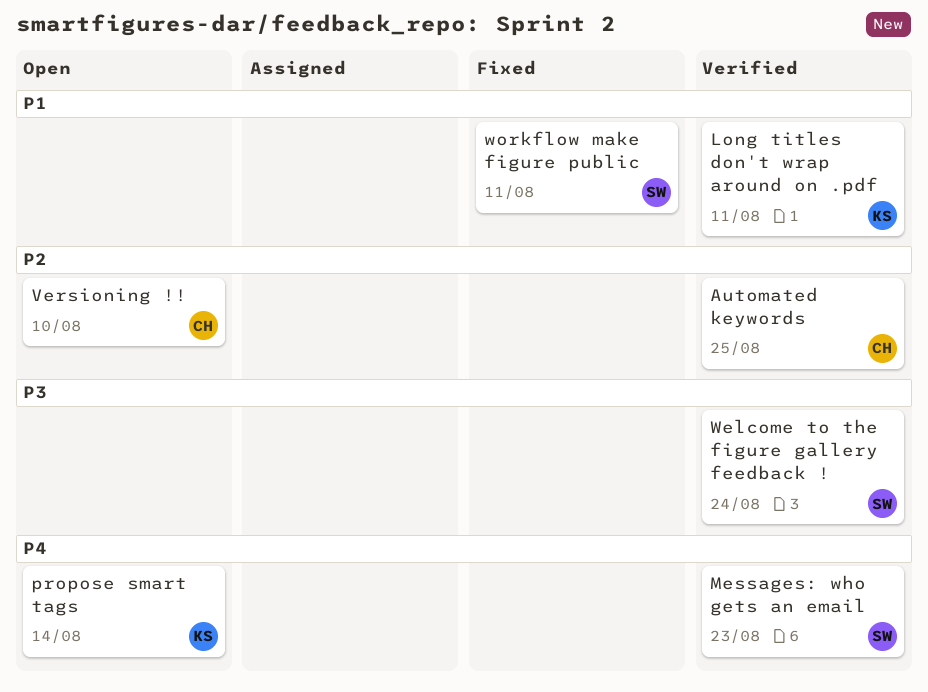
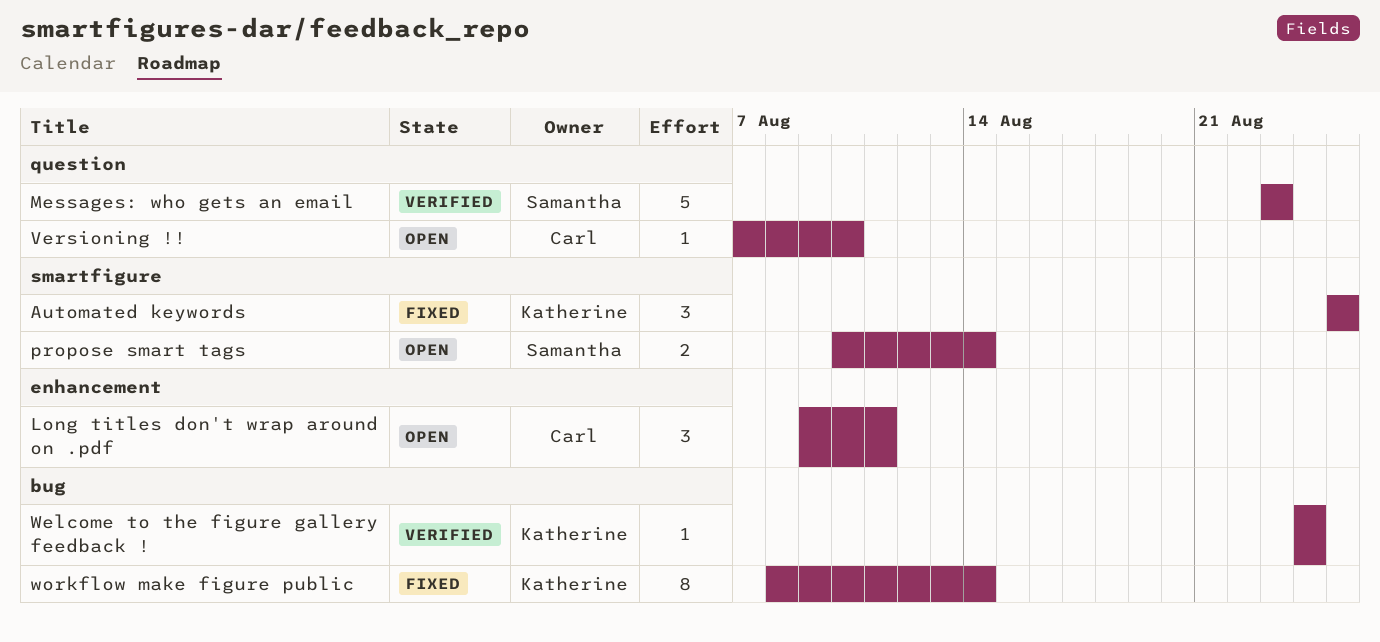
Automated keywords, status: Verified -> Fixed
Automated keywords, owner: Carl -> Katherine
Long titles don't wrap around on .pdf, status: Verified -> Open
Long titles don't wrap around on .pdf, owner: Katherine -> Carl
propose smart tags, owner: Katherine -> Samantha
Welcome to the figure gallery feedback !, owner: Samantha -> Katherine
workflow make figure public, owner: Samantha -> Katherine
workflow make figure public, due: Aug 11 -> Aug 14

